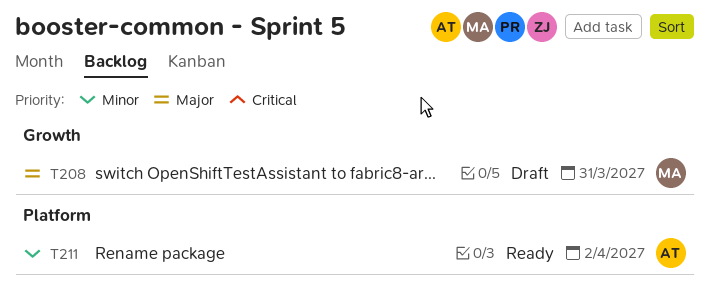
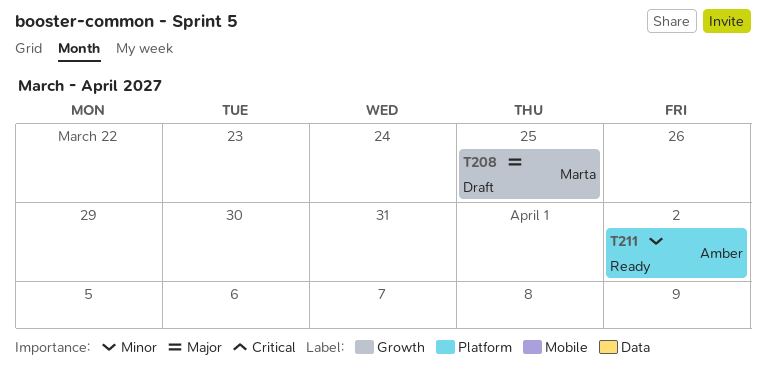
T208, due: Mar 31 -> Mar 25

